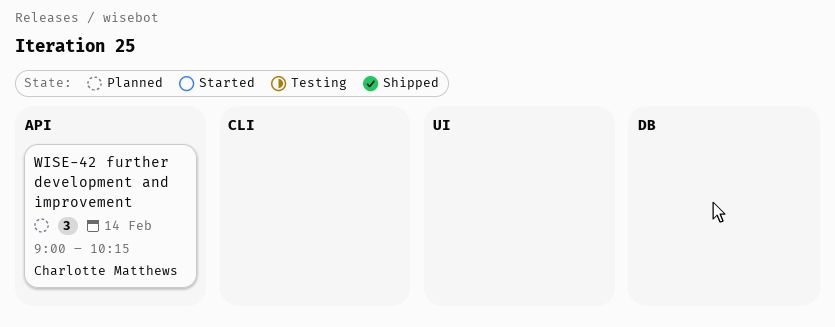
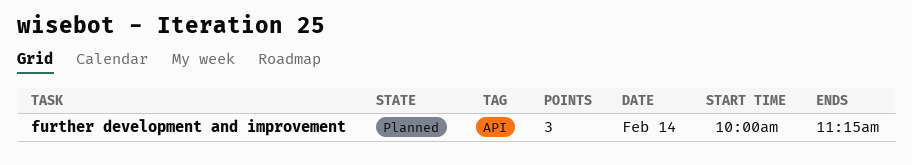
further development and improvement, begins: 09:00 -> 10:00
further development and improvement, ends: 10:15 -> 11:15

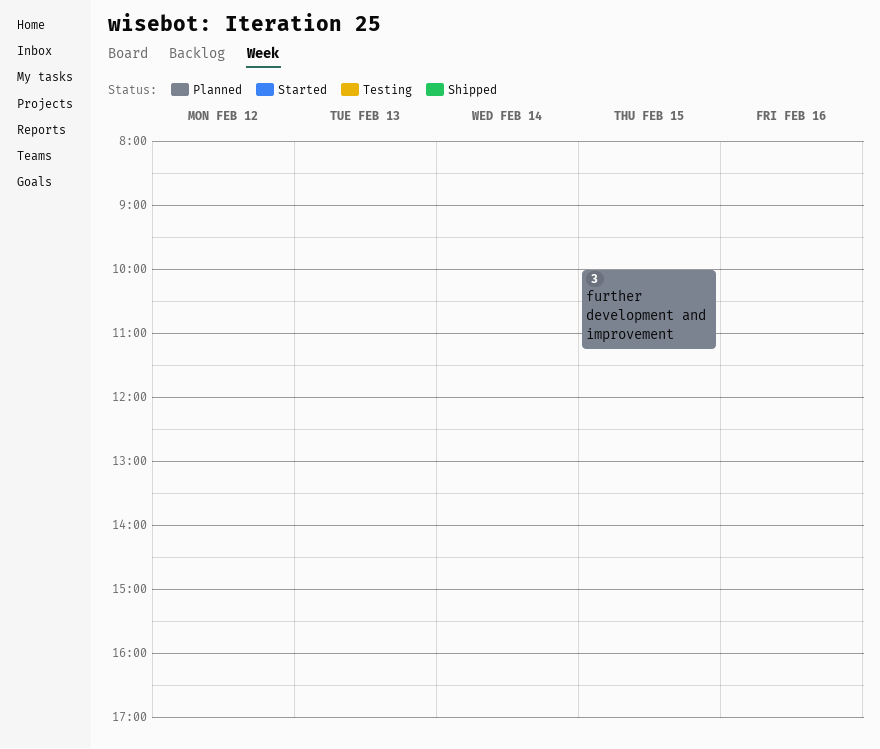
further development and improvement, day: Feb 14 -> Feb 15

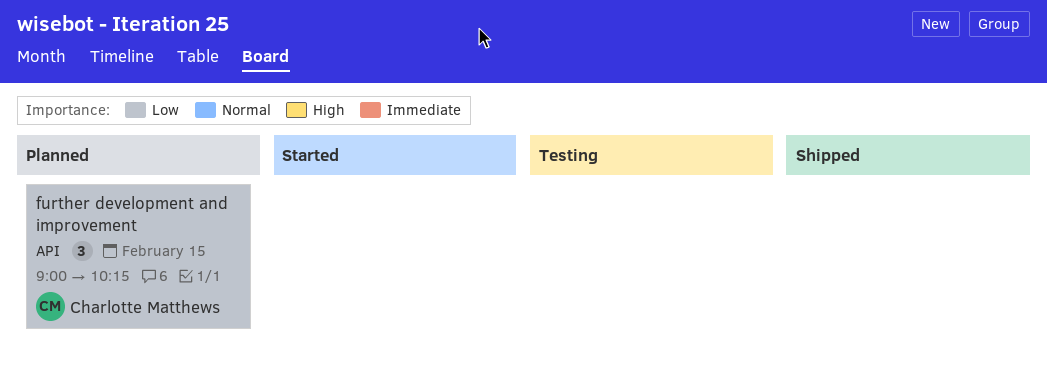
further development and improvement, begins: 10:00 -> 09:00
further development and improvement, ends: 11:15 -> 10:15

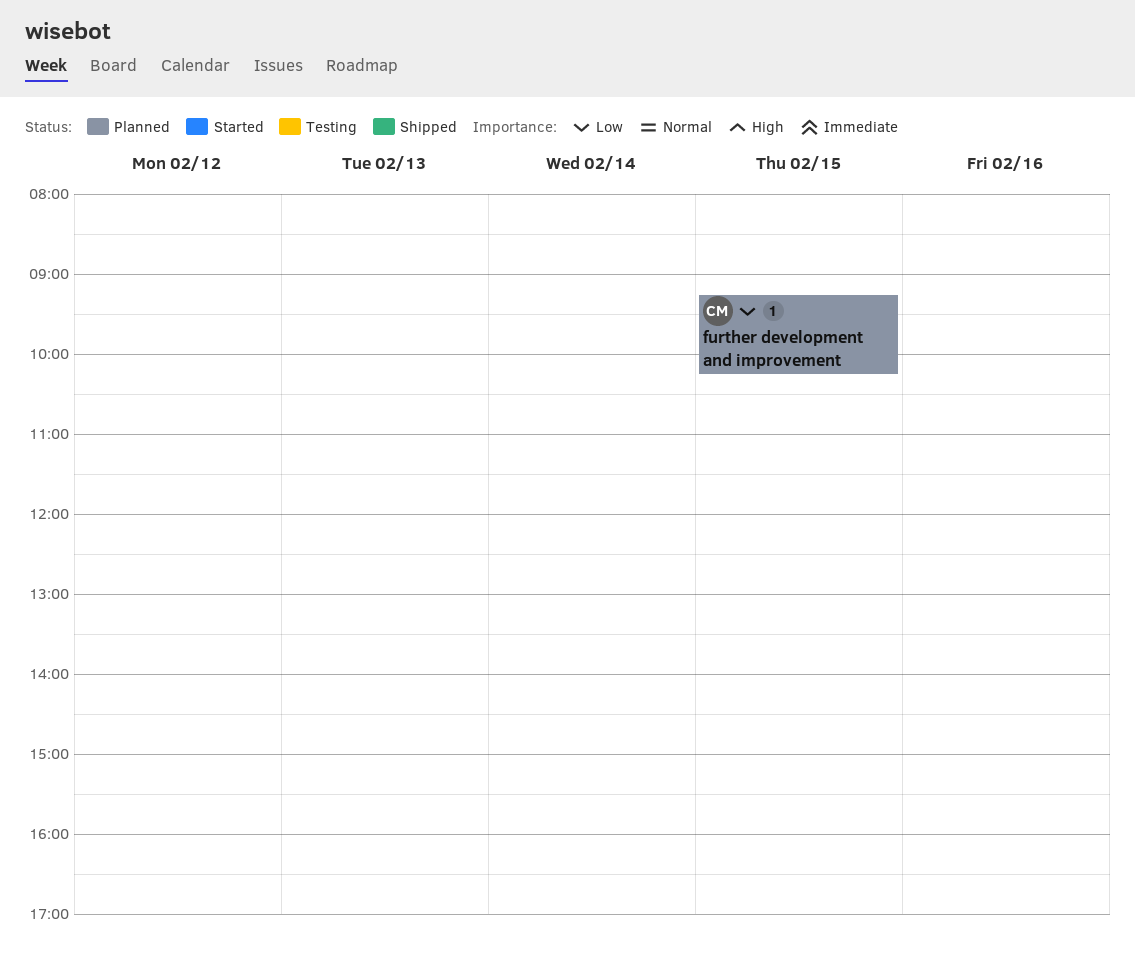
further development and improvement, estimate: 3 -> 1
further development and improvement, begins: 09:00 -> 09:15

